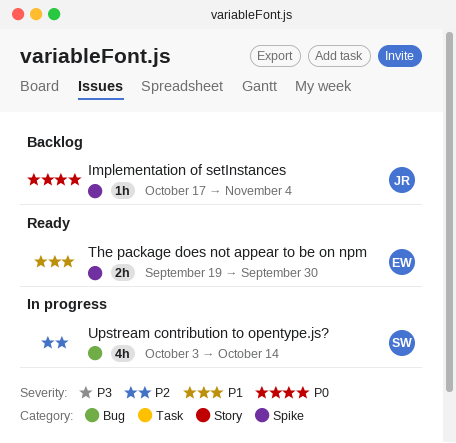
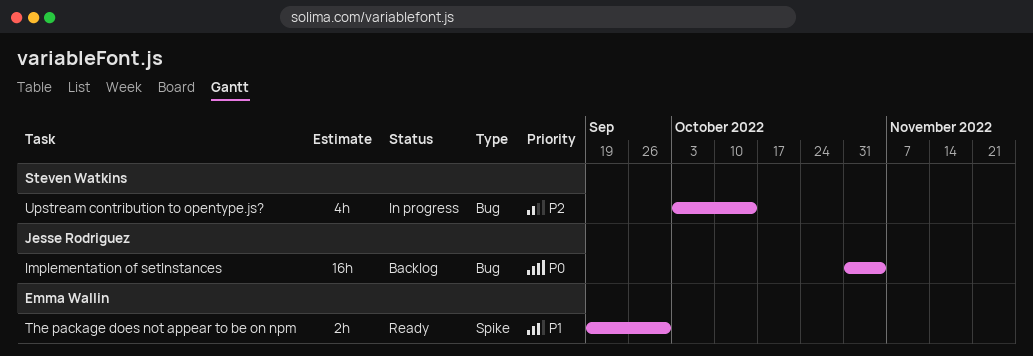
Implementation of setInstances, label: Spike -> Bug
Implementation of setInstances, estimate: 1h -> 16h
Implementation of setInstances, start: Oct 17 -> Oct 31

